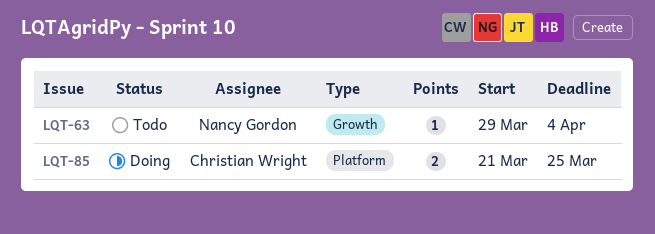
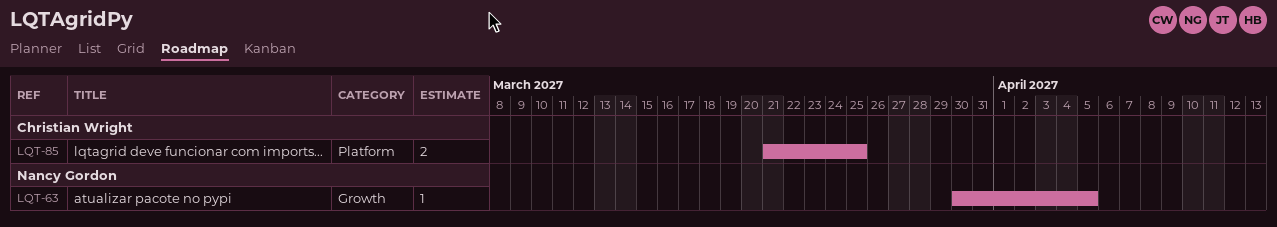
LQT-63, start: Mar 29 -> Mar 30
LQT-63, due: Apr 4 -> Apr 5

